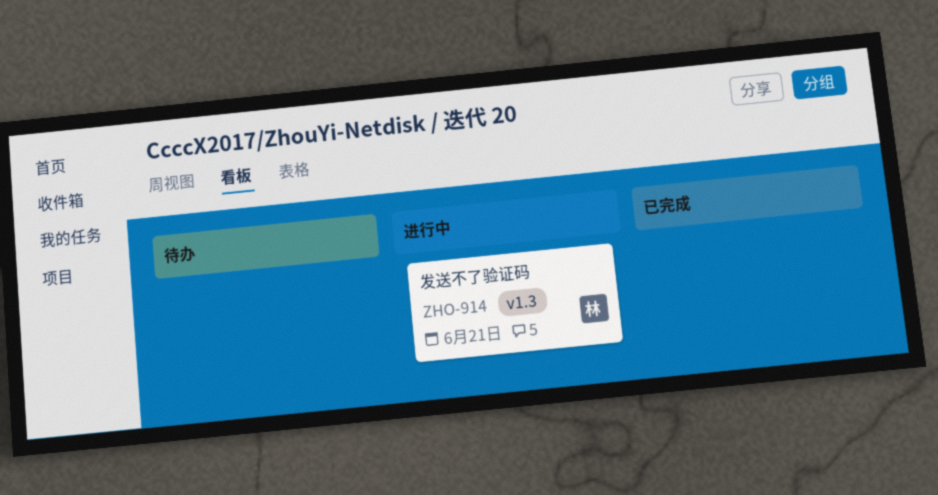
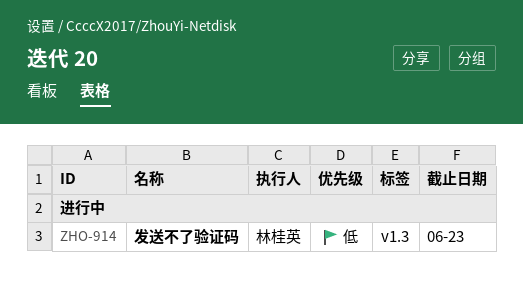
ZHO-914, due: Jun 21 -> Jun 23

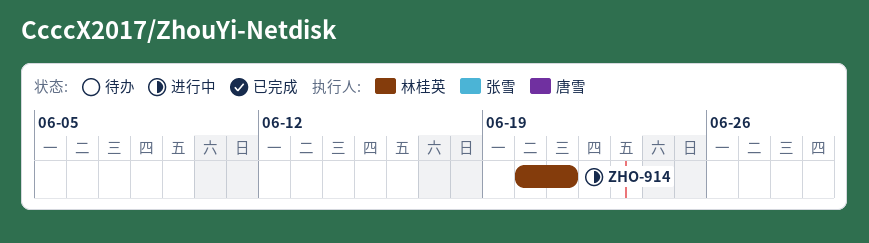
ZHO-914, due: Jun 23 -> Jun 21

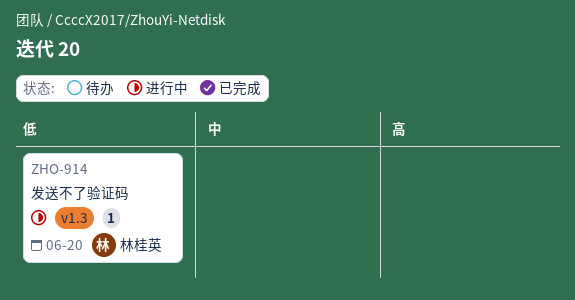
ZHO-914, due: Jun 21 -> Jun 20

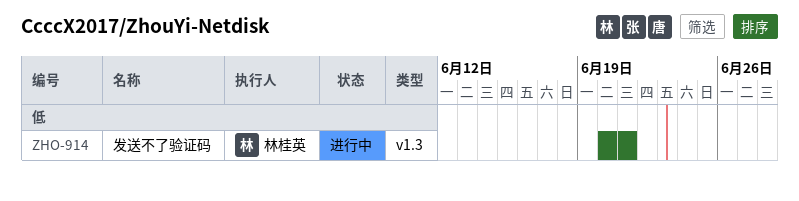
ZHO-914, due: Jun 20 -> Jun 21

